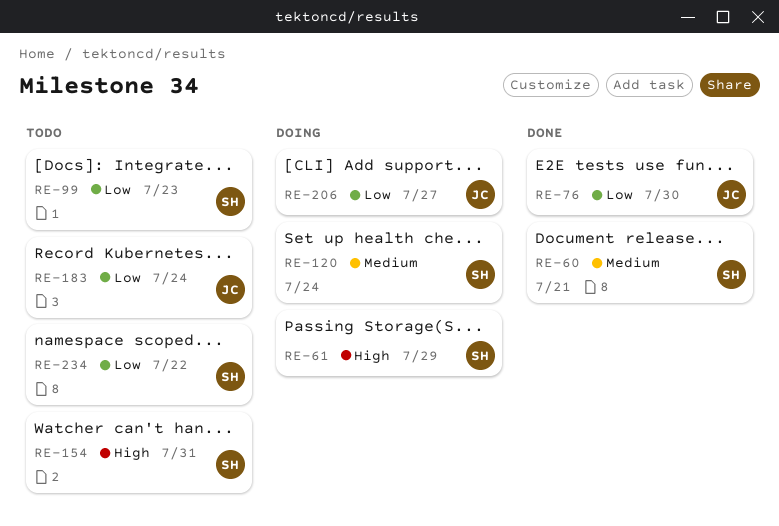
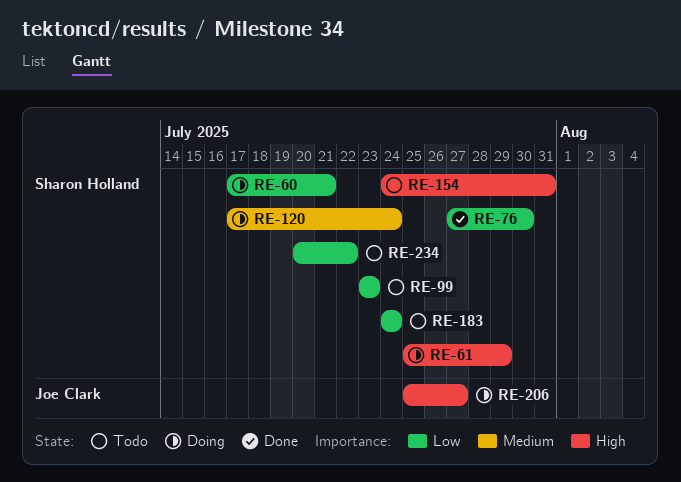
RE-60, status: Done -> Doing
RE-60, priority: Medium -> Low
RE-76, owner: Joe Clark -> Sharon Holland
RE-183, owner: Joe Clark -> Sharon Holland
RE-206, priority: Low -> High

